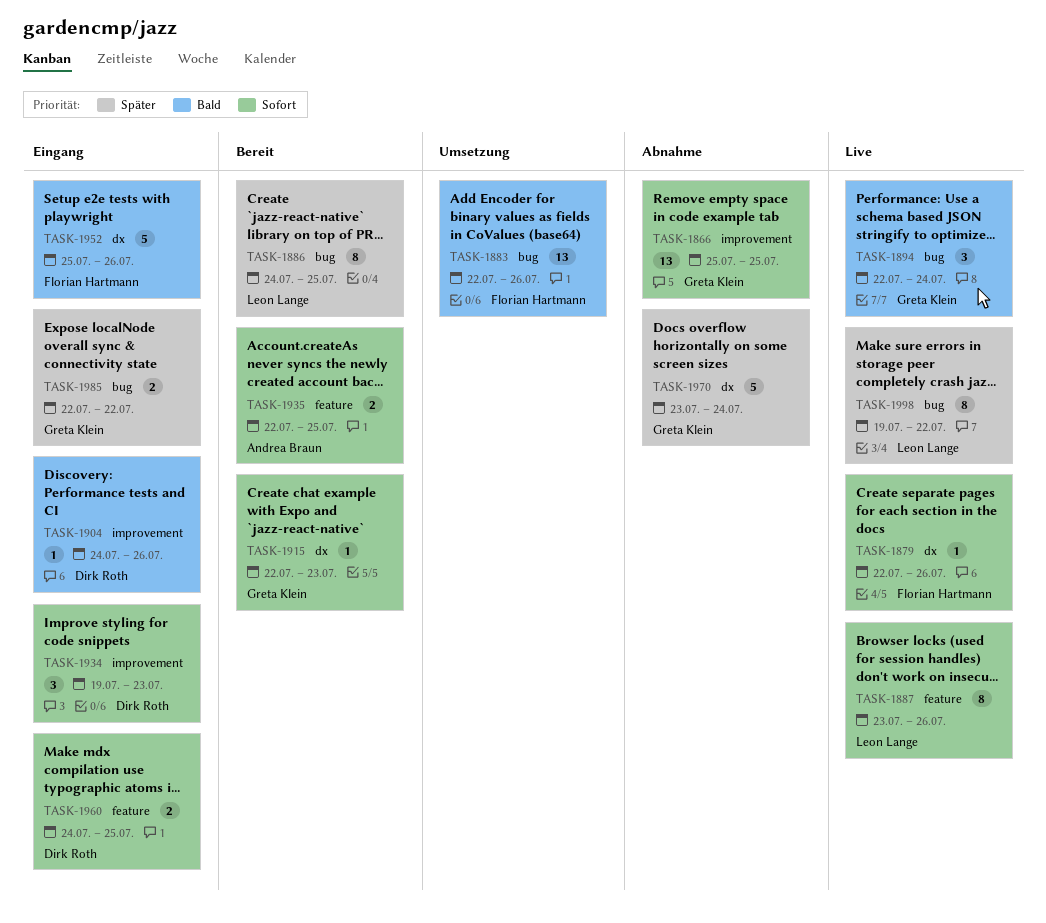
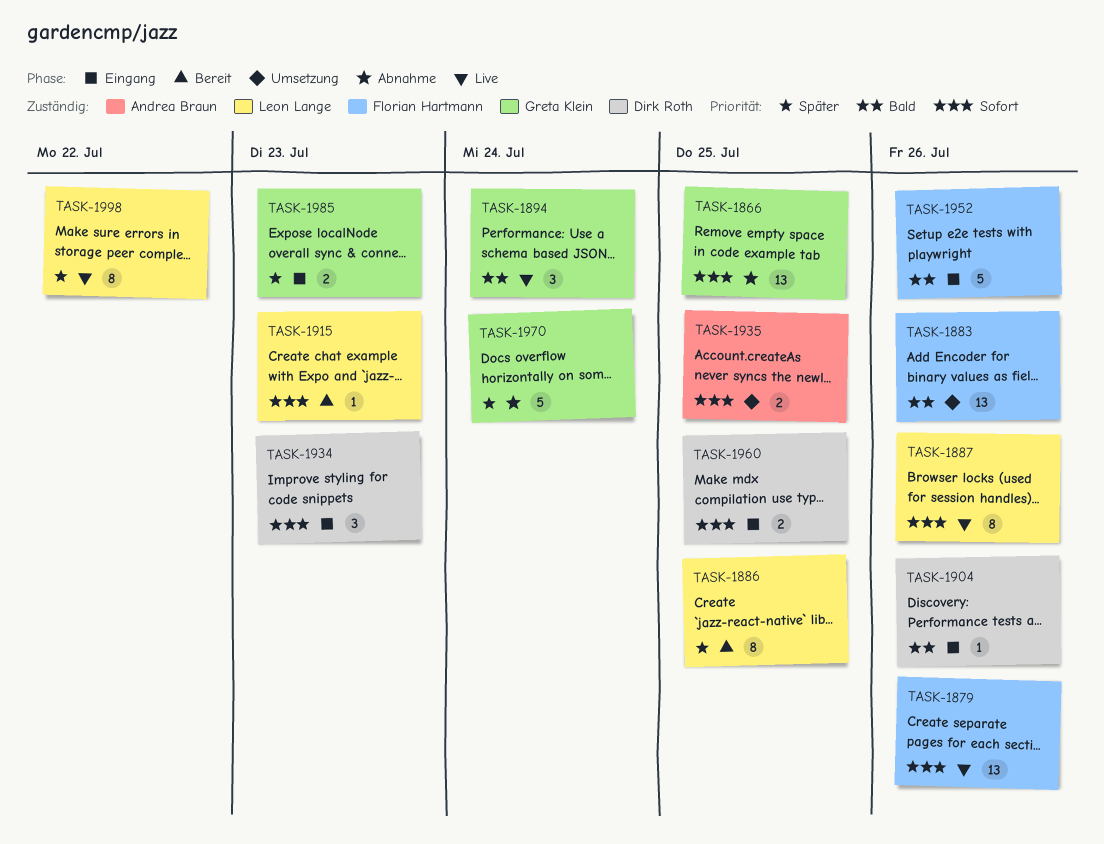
TASK-1879, estimate: 1 -> 13
TASK-1915, owner: Greta Klein -> Leon Lange
TASK-1935, status: Bereit -> Umsetzung
TASK-1985, due: Jul 22 -> Jul 23

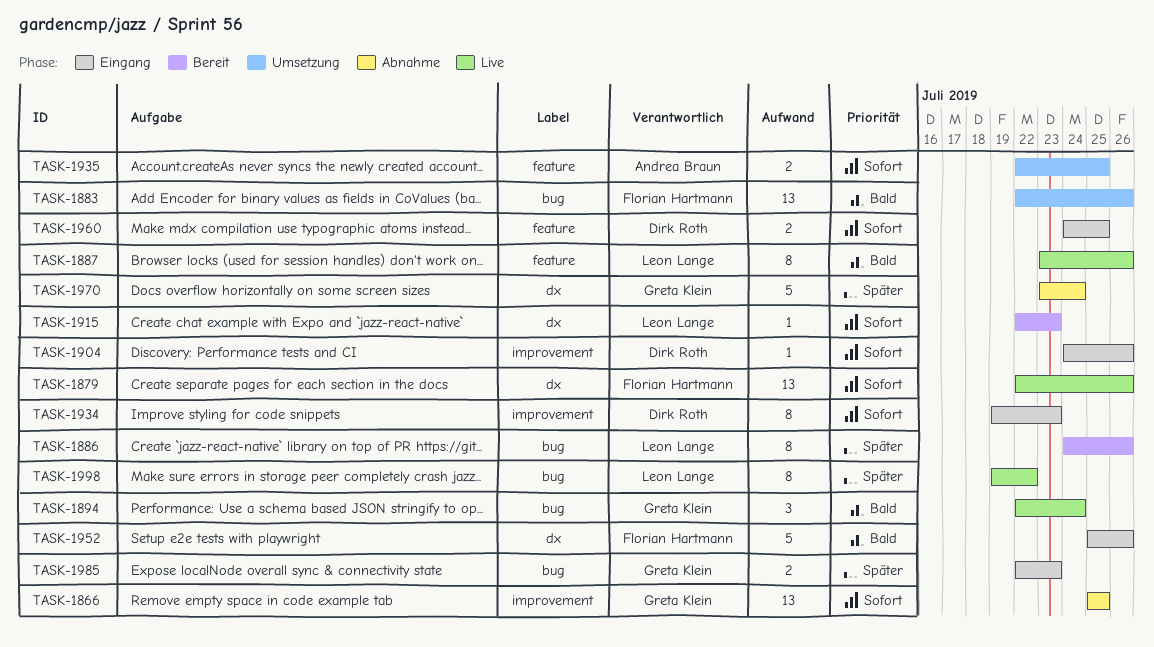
TASK-1886, due: Jul 25 -> Jul 26
TASK-1887, priority: Sofort -> Bald
TASK-1904, priority: Bald -> Sofort
TASK-1934, estimate: 3 -> 8

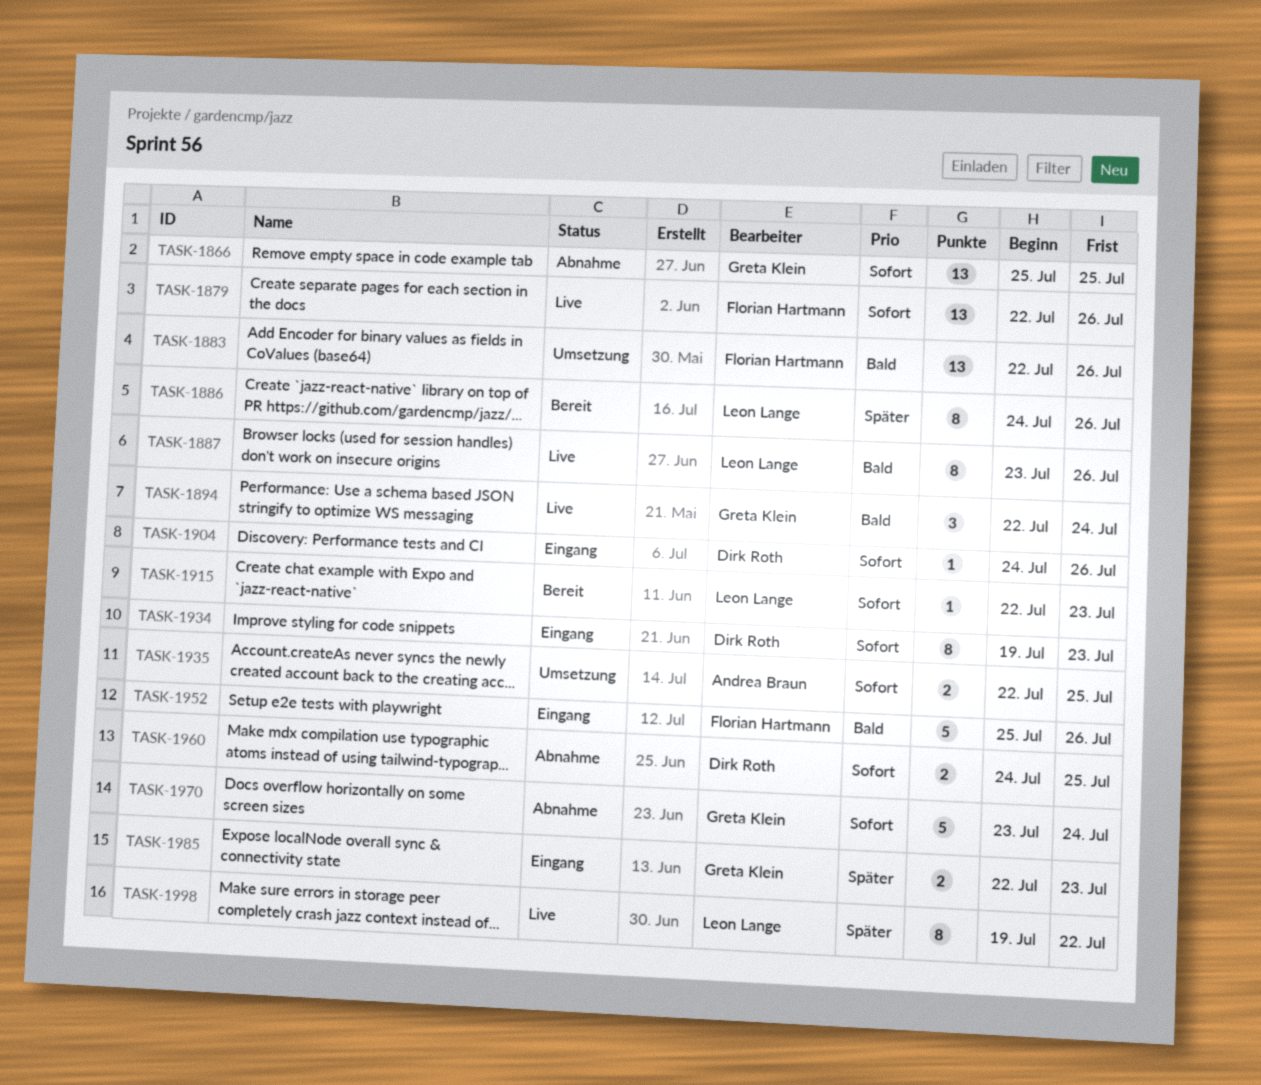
TASK-1960, status: Eingang -> Abnahme
TASK-1970, priority: Später -> Sofort

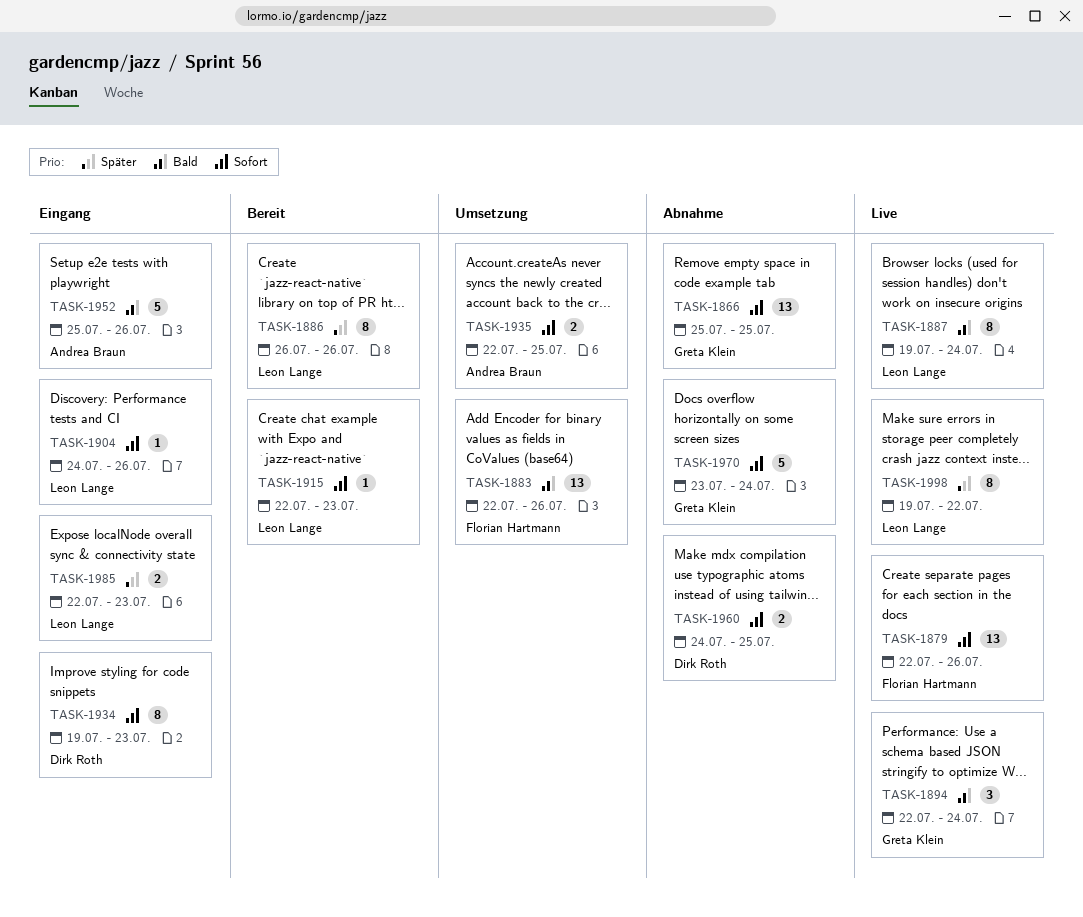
TASK-1886, start: Jul 24 -> Jul 26
TASK-1887, start: Jul 23 -> Jul 19
TASK-1887, due: Jul 26 -> Jul 24
TASK-1904, owner: Dirk Roth -> Leon Lange
TASK-1952, owner: Florian Hartmann -> Andrea Braun
TASK-1985, owner: Greta Klein -> Leon Lange

